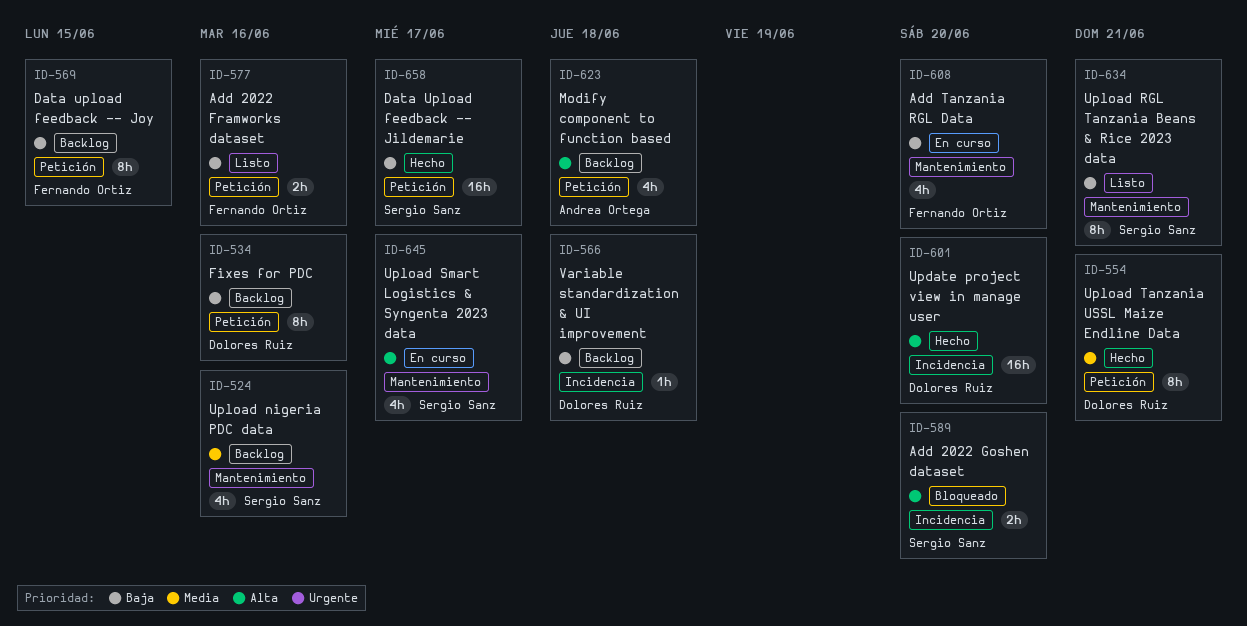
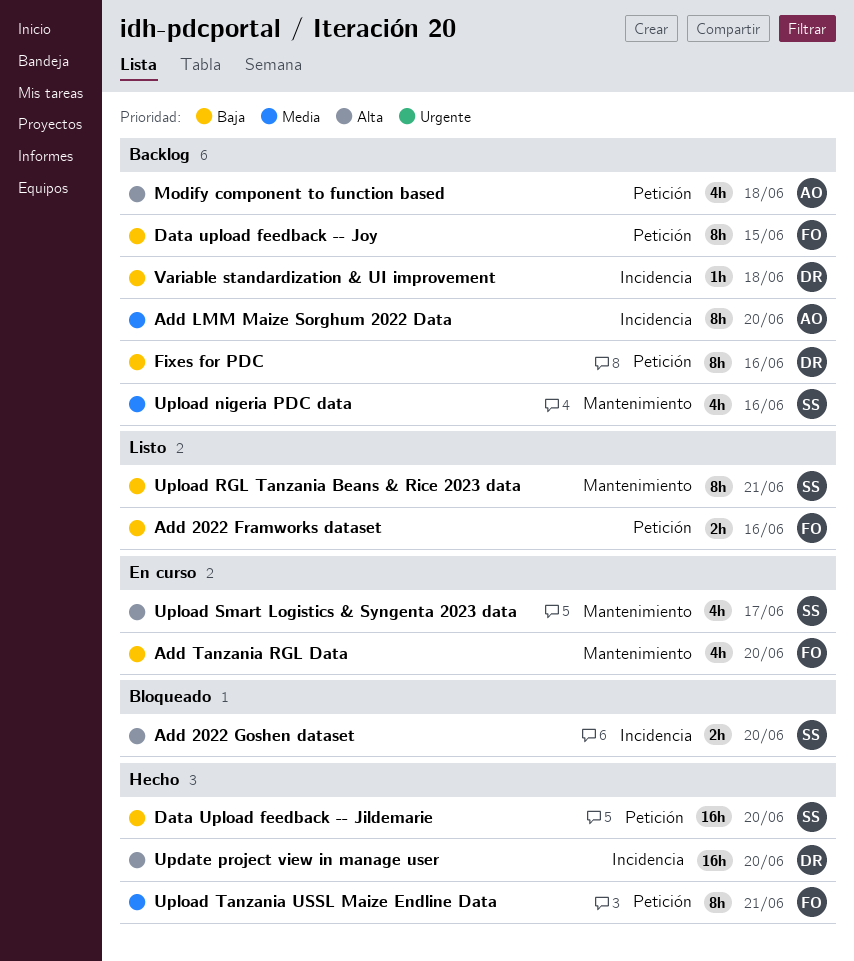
Add LMM Maize Sorghum 2022 Data: none -> present
Data Upload feedback -- Jildemarie, due: Jun 17 -> Jun 20
Upload Tanzania USSL Maize Endline Data, owner: Dolores Ruiz -> Fernando Ortiz

